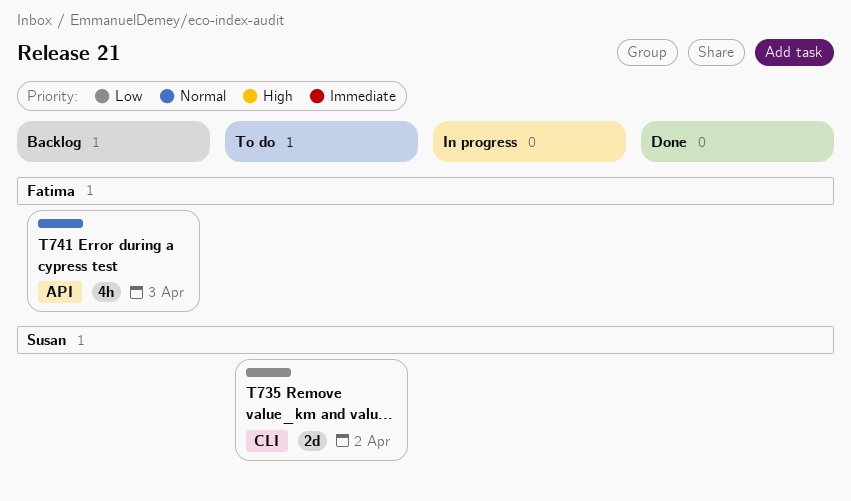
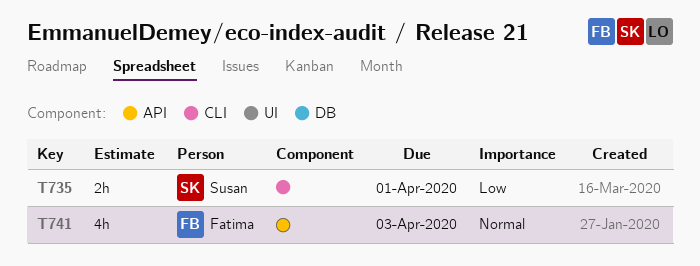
T735, estimate: 2d -> 2h
T735, due: Apr 2 -> Apr 1

